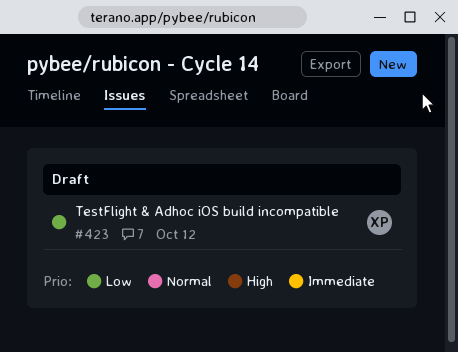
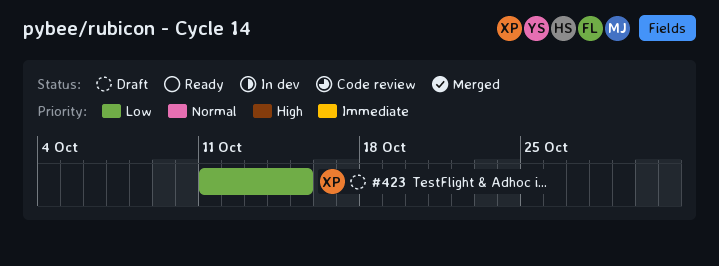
#423, due: Oct 12 -> Oct 15

